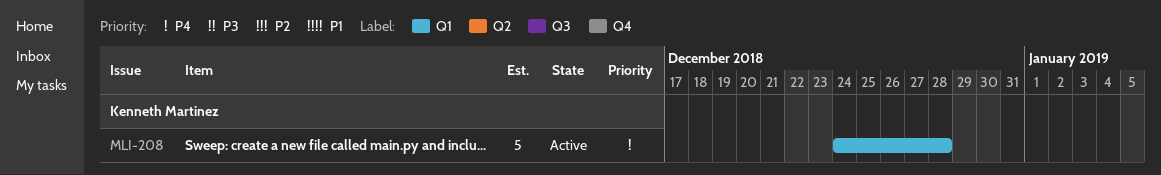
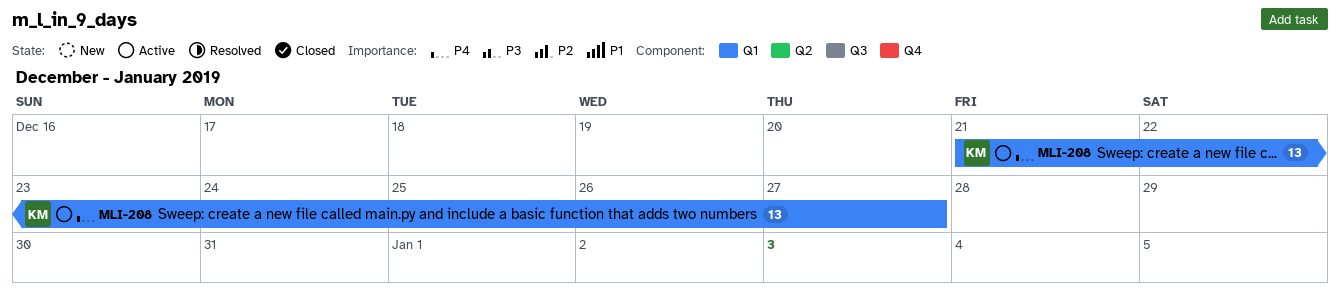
MLI-208, estimate: 5 -> 13
MLI-208, start: Dec 24 -> Dec 21
MLI-208, due: Dec 28 -> Dec 27

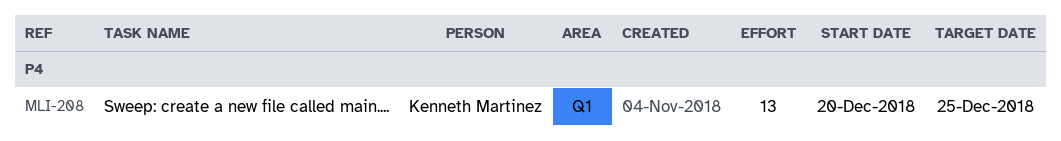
MLI-208, start: Dec 21 -> Dec 20
MLI-208, due: Dec 27 -> Dec 25

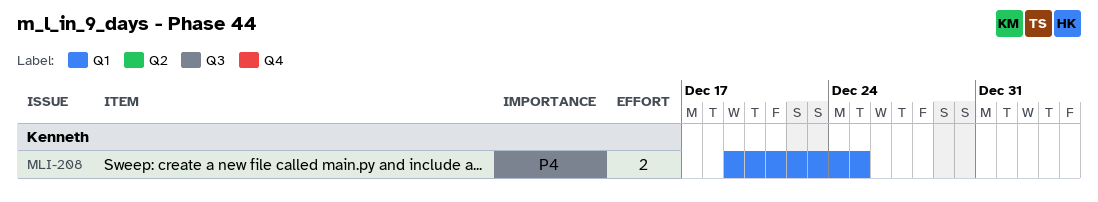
MLI-208, estimate: 13 -> 2
MLI-208, start: Dec 20 -> Dec 19

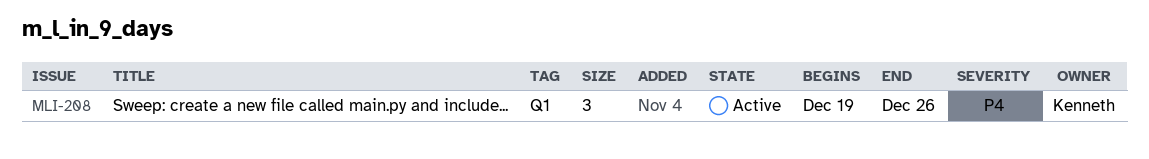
MLI-208, estimate: 2 -> 3
MLI-208, due: Dec 25 -> Dec 26

